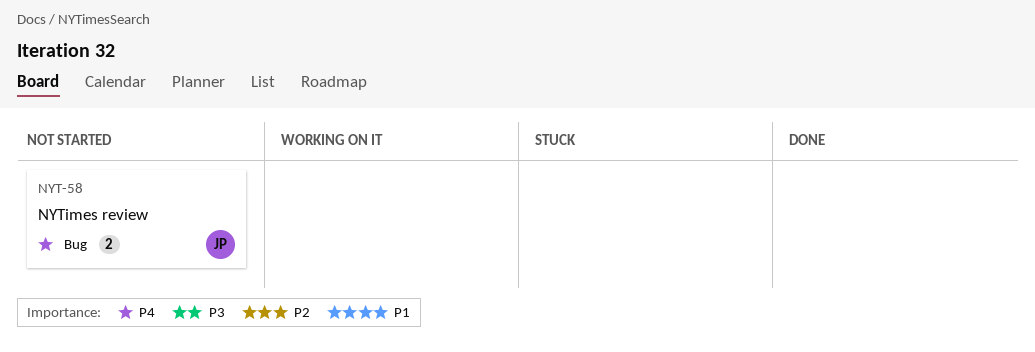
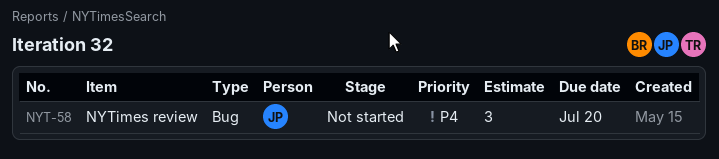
NYT-58, estimate: 2 -> 3

